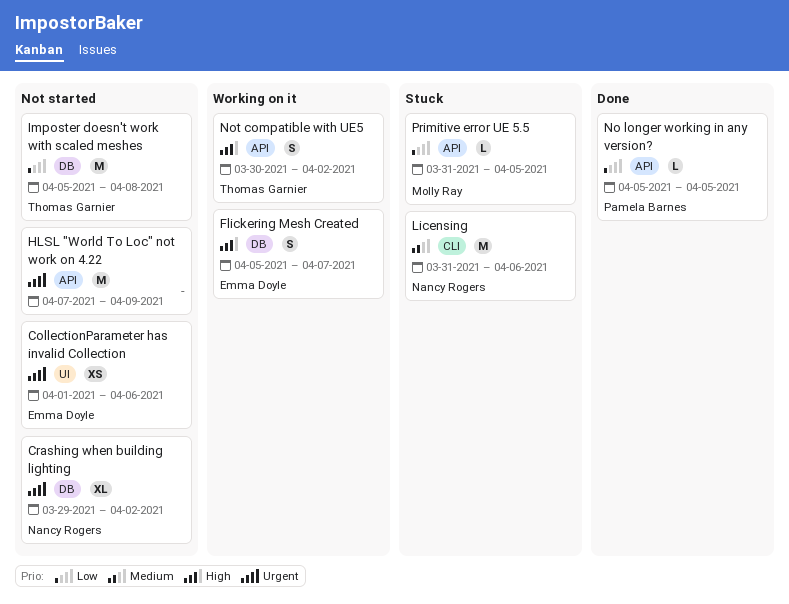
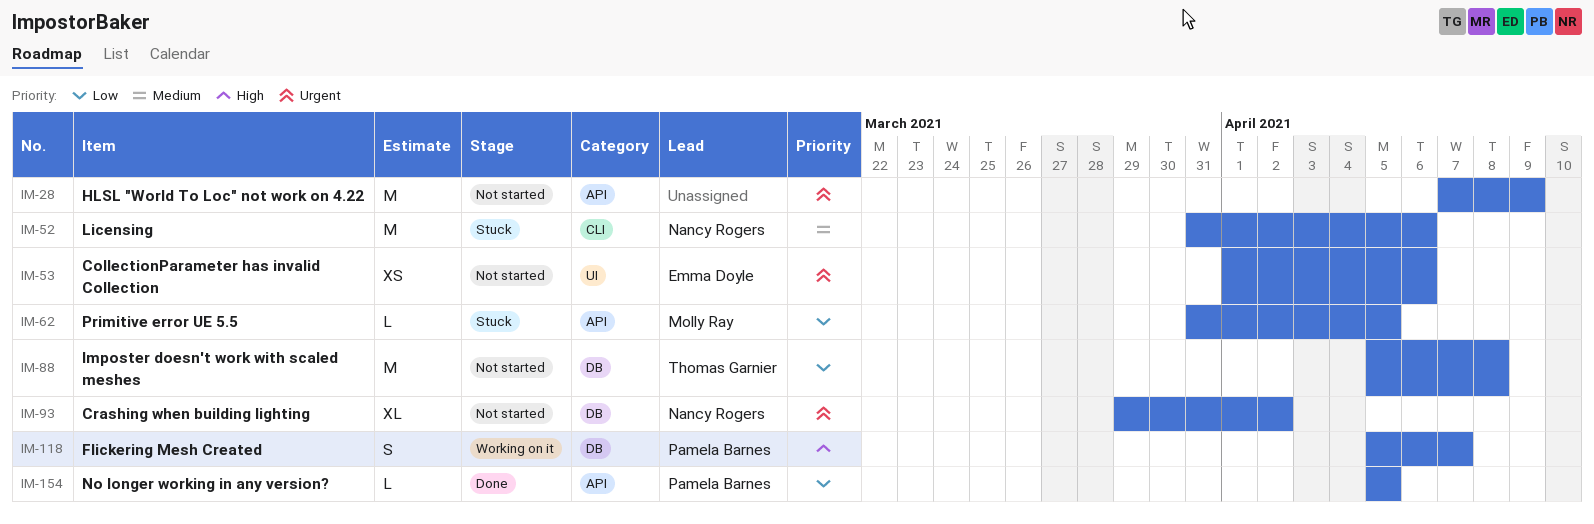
Flickering Mesh Created, owner: Emma Doyle -> Pamela Barnes
Not compatible with UE5: present -> none

